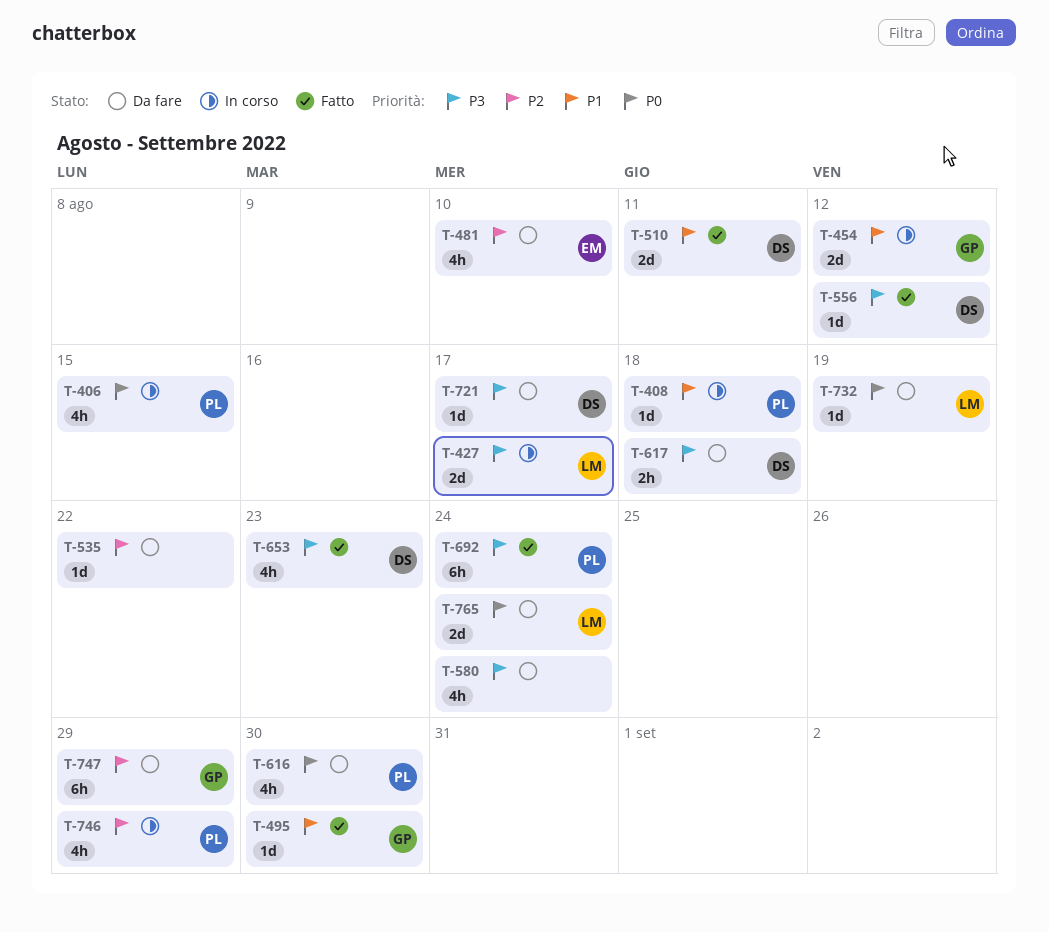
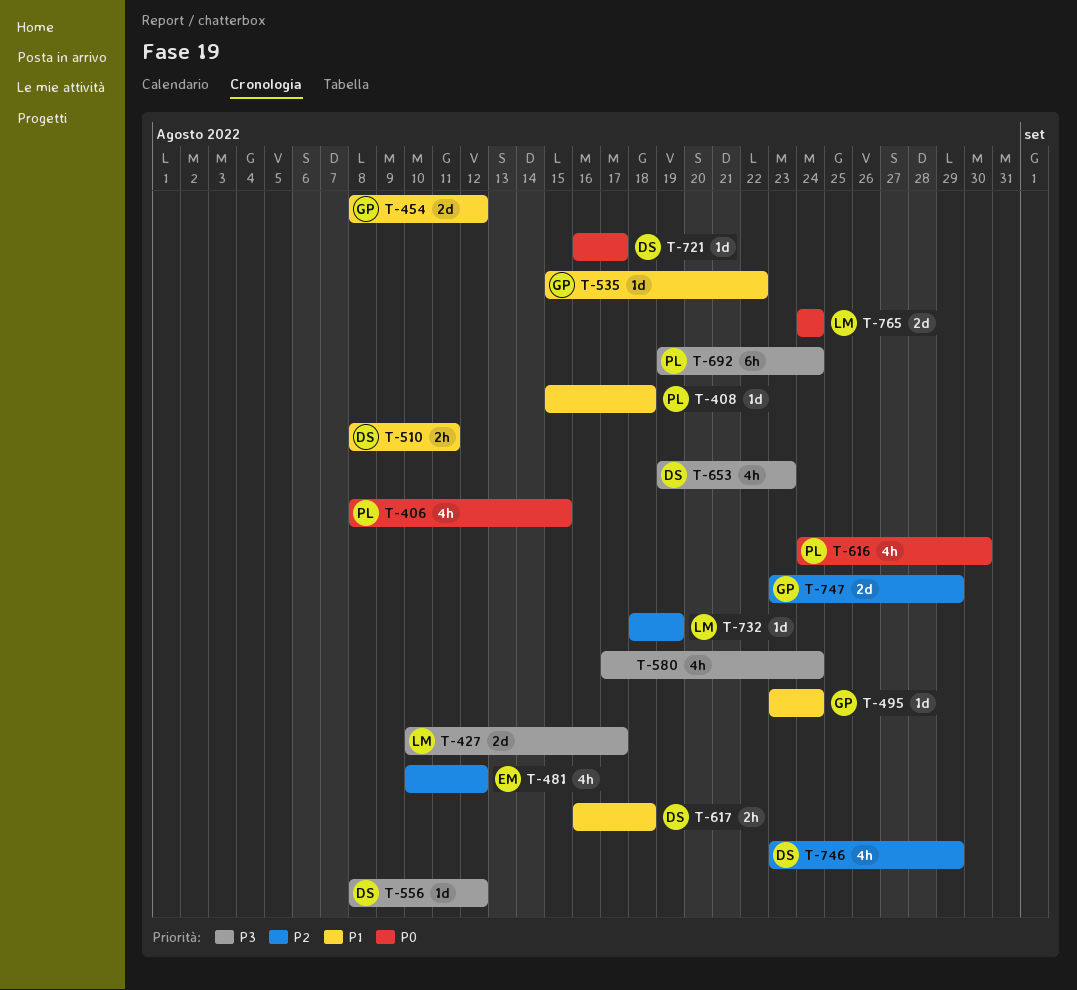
T-481, due: Aug 10 -> Aug 12
T-495, due: Aug 30 -> Aug 24
T-510, estimate: 2d -> 2h
T-535, owner: none -> GP
T-535, priority: P2 -> P1
T-617, priority: P3 -> P1
T-721, priority: P3 -> P0
T-732, priority: P0 -> P2
T-746, owner: PL -> DS
T-747, estimate: 6h -> 2d

